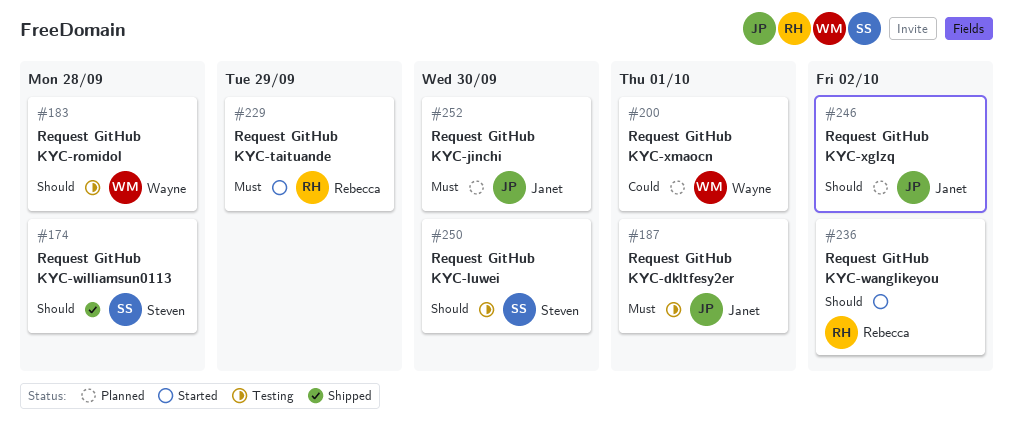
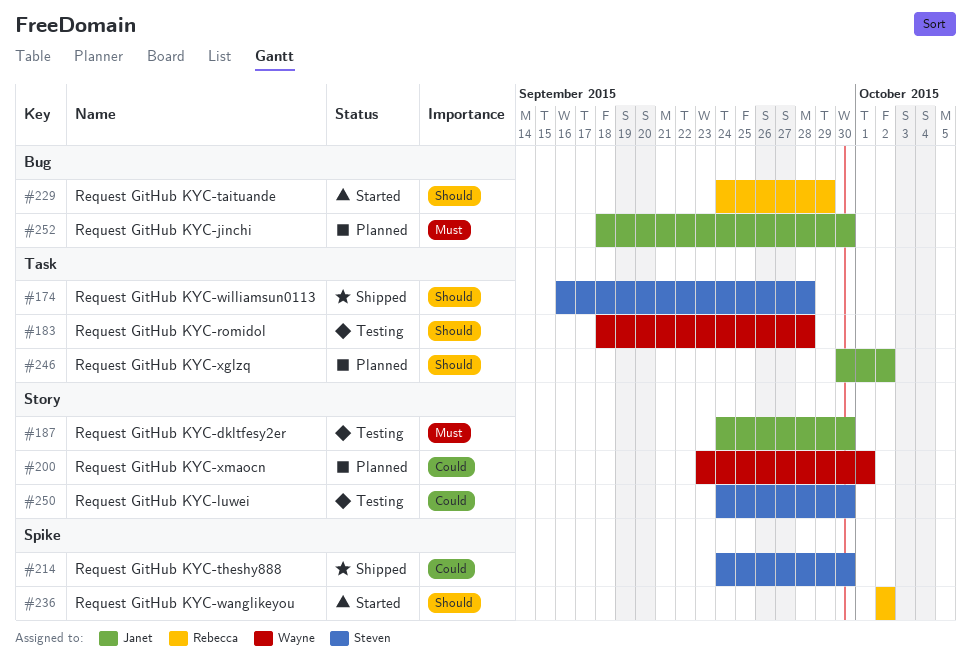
#187, due: Oct 1 -> Sep 30
#214: none -> present
#229, priority: Must -> Should
#250, priority: Should -> Could

